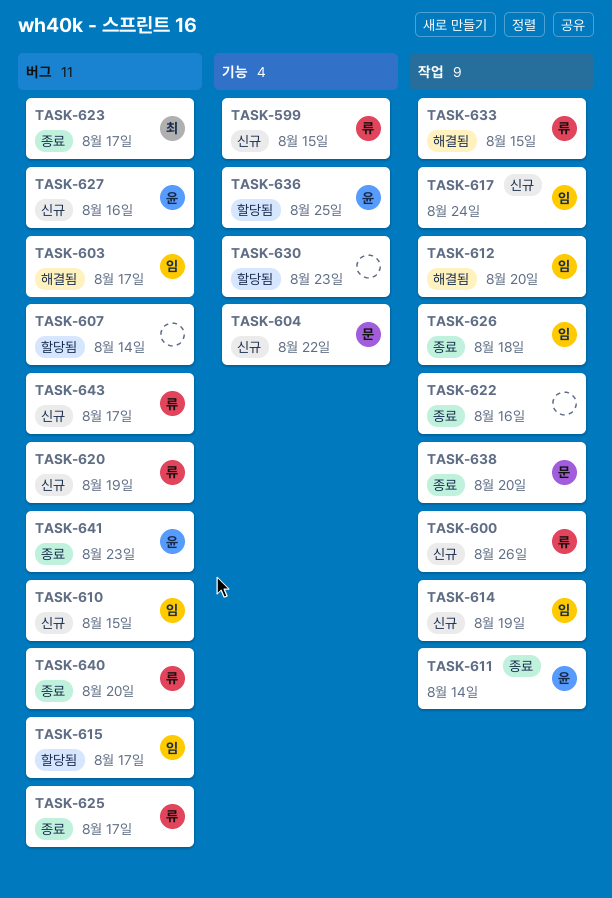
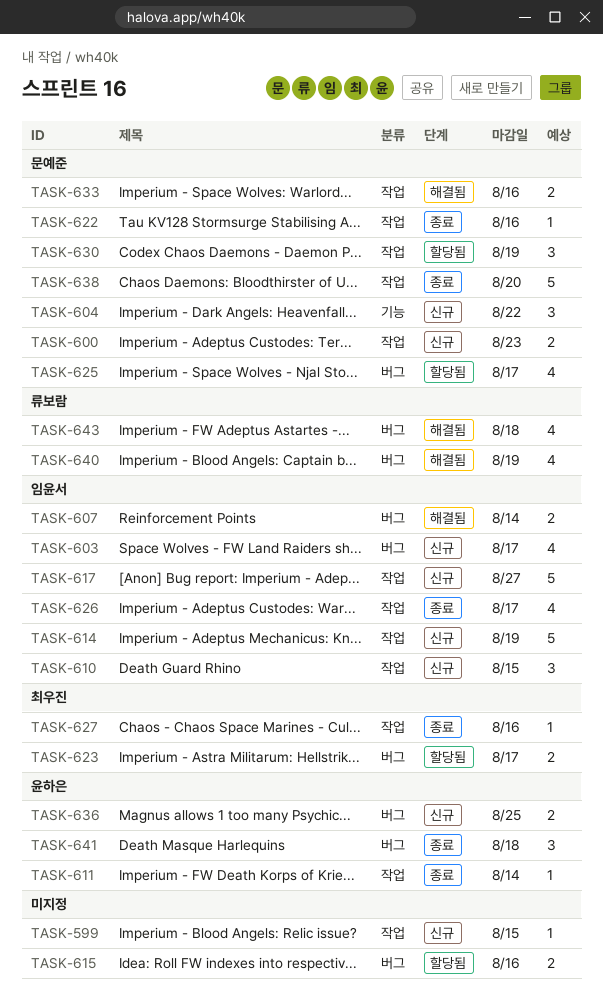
TASK-599, owner: 류보람 -> none
TASK-599, label: 기능 -> 작업
TASK-600, owner: 류보람 -> 문예준
TASK-600, due: Aug 26 -> Aug 23
TASK-603, status: 해결됨 -> 신규
TASK-607, status: 할당됨 -> 해결됨
TASK-607, owner: none -> 임윤서
TASK-610, label: 버그 -> 작업
TASK-612: present -> none
TASK-615, owner: 임윤서 -> none
TASK-615, due: Aug 17 -> Aug 16
TASK-617, due: Aug 24 -> Aug 27
TASK-620: present -> none
TASK-622, owner: none -> 문예준
TASK-623, status: 종료 -> 할당됨
TASK-625, status: 종료 -> 할당됨
TASK-625, owner: 류보람 -> 문예준
TASK-626, due: Aug 18 -> Aug 17
TASK-627, status: 신규 -> 종료
TASK-627, owner: 윤하은 -> 최우진
TASK-627, label: 버그 -> 작업
TASK-630, owner: none -> 문예준
TASK-630, label: 기능 -> 작업
TASK-630, due: Aug 23 -> Aug 19
TASK-633, owner: 류보람 -> 문예준
TASK-633, due: Aug 15 -> Aug 16
TASK-636, status: 할당됨 -> 신규
TASK-636, label: 기능 -> 버그
TASK-640, status: 종료 -> 해결됨
TASK-640, due: Aug 20 -> Aug 19
TASK-641, due: Aug 23 -> Aug 18
TASK-643, status: 신규 -> 해결됨
TASK-643, due: Aug 17 -> Aug 18

